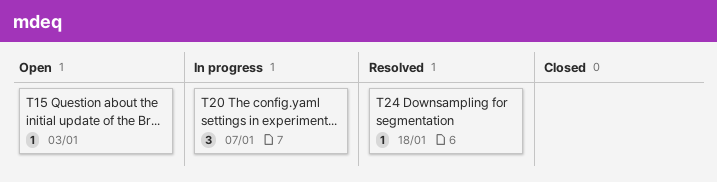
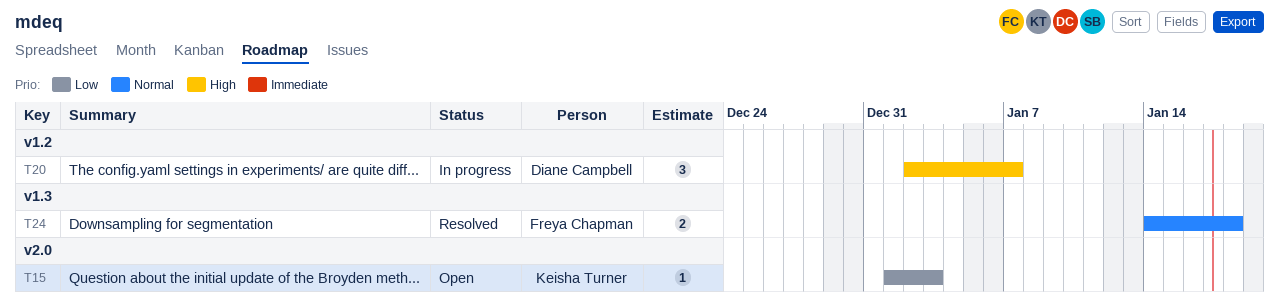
T24, estimate: 1 -> 2

